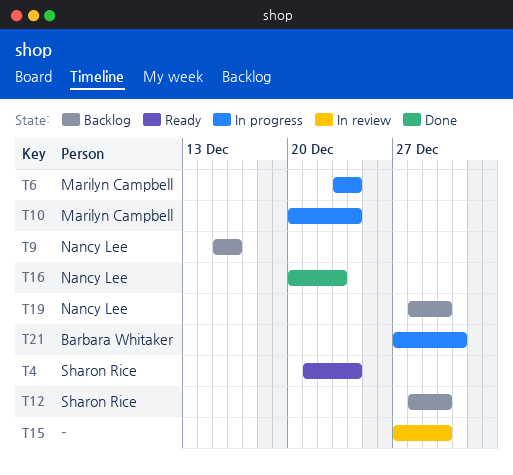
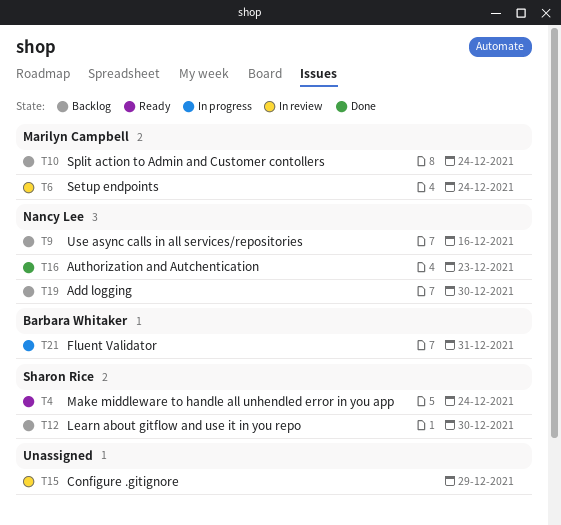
T6, status: In progress -> In review
T10, status: In progress -> Backlog
T15, due: Dec 30 -> Dec 29

